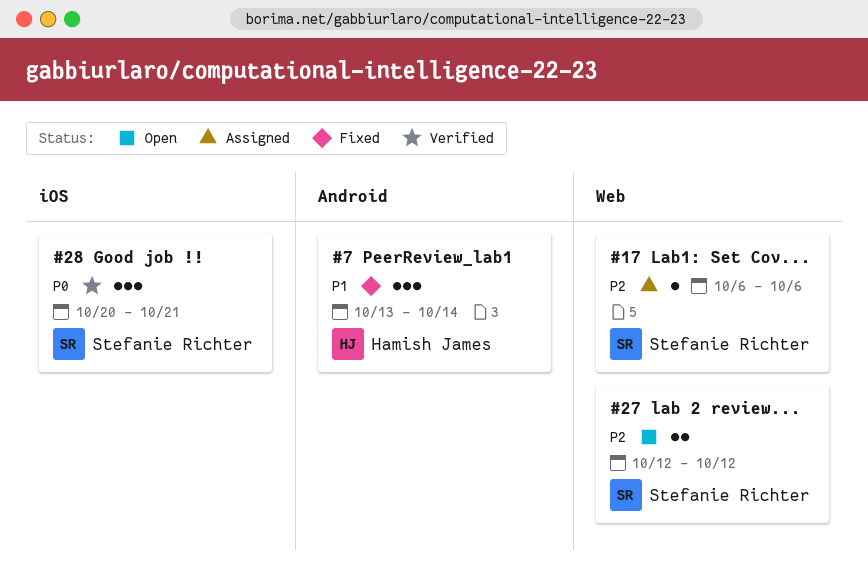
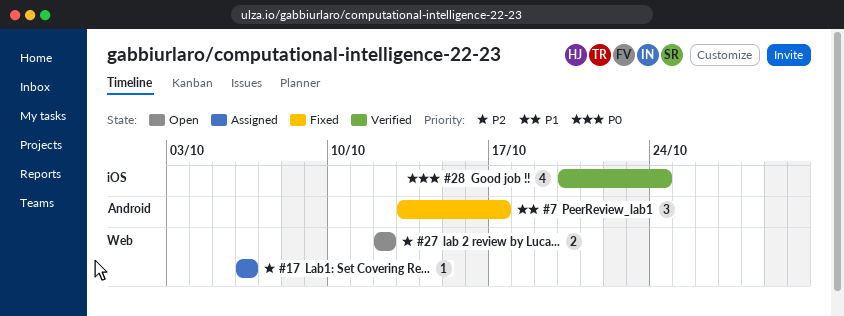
#7, due: Oct 14 -> Oct 17
#28, estimate: 3 -> 4
#28, due: Oct 21 -> Oct 24

